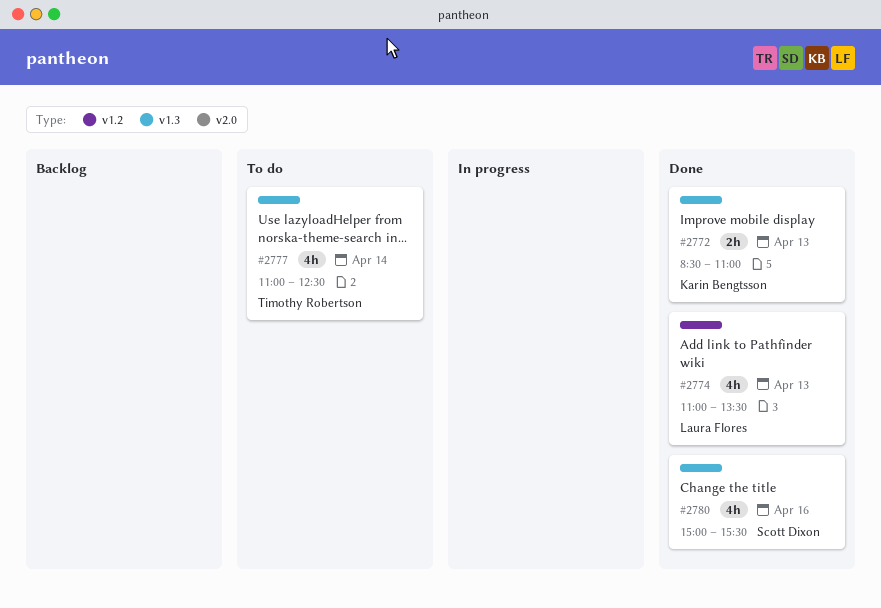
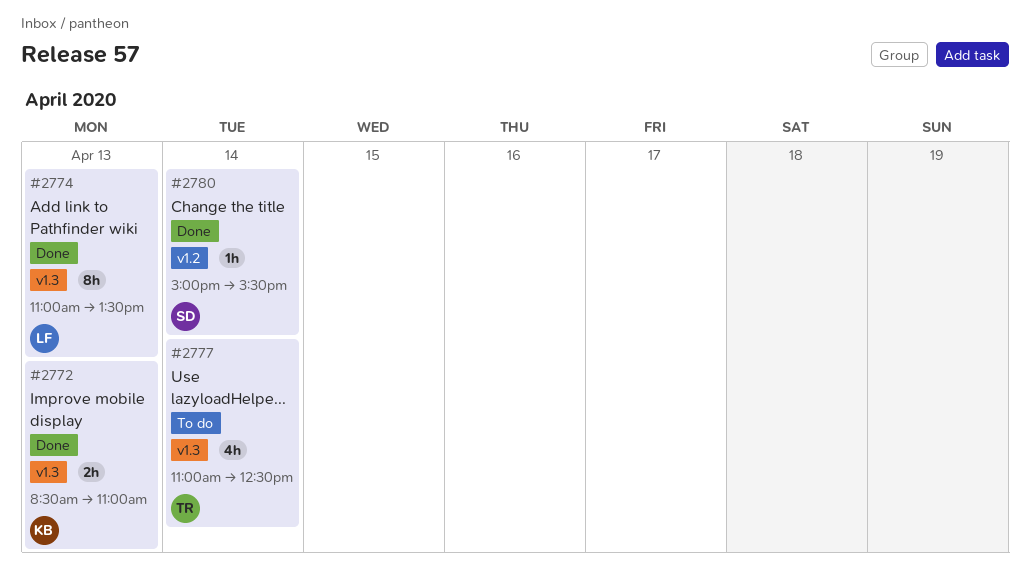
#2774, label: v1.2 -> v1.3
#2774, estimate: 4h -> 8h
#2780, label: v1.3 -> v1.2
#2780, estimate: 4h -> 1h
#2780, day: Apr 16 -> Apr 14

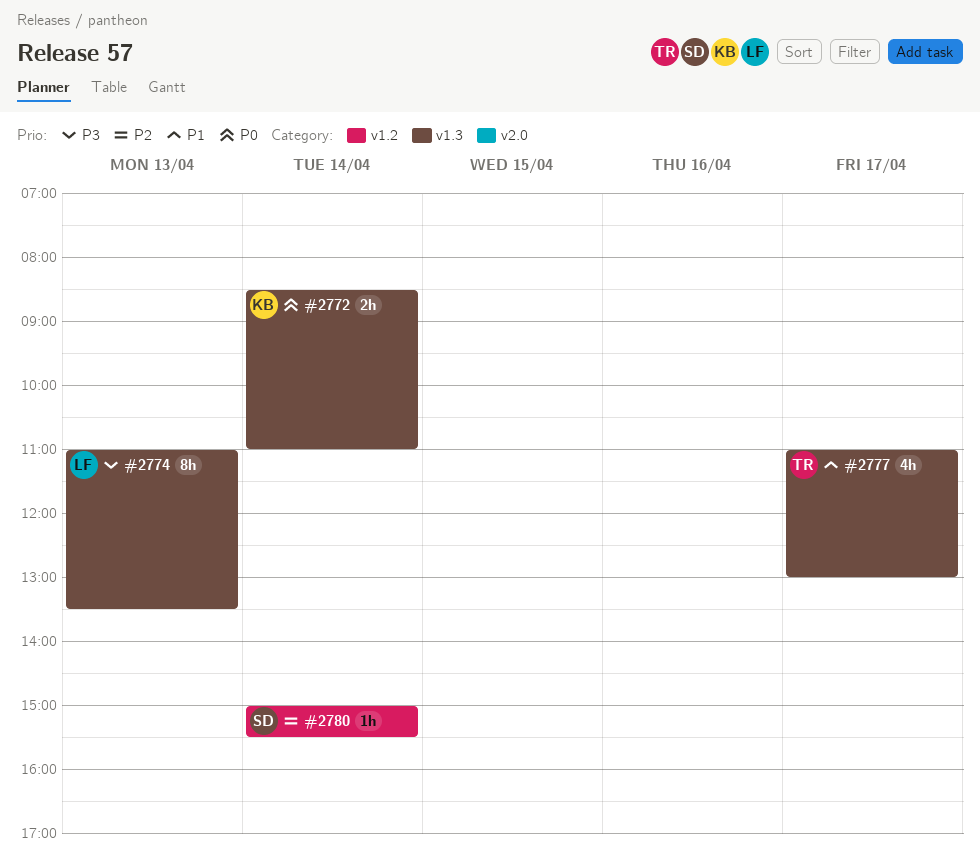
#2772, day: Apr 13 -> Apr 14
#2777, day: Apr 14 -> Apr 17
#2777, ends: 12:30 -> 13:00

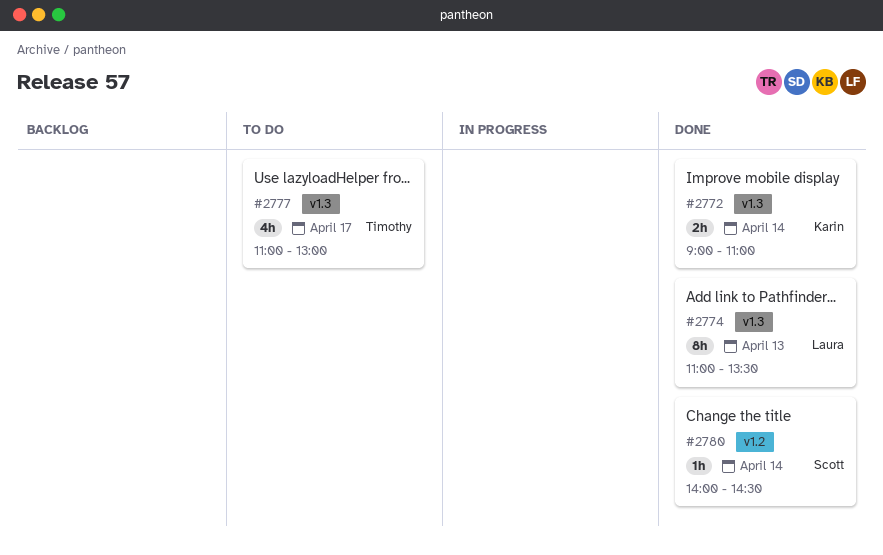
#2772, begins: 08:30 -> 09:00
#2780, begins: 15:00 -> 14:00
#2780, ends: 15:30 -> 14:30

